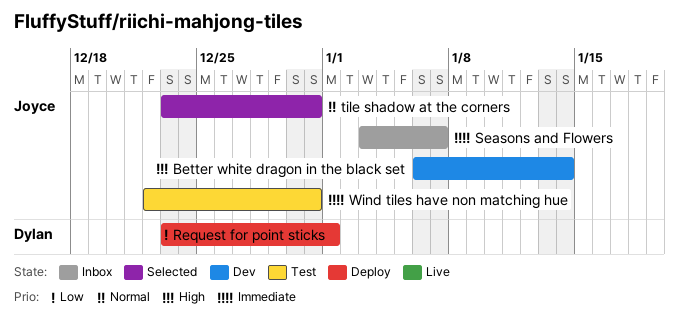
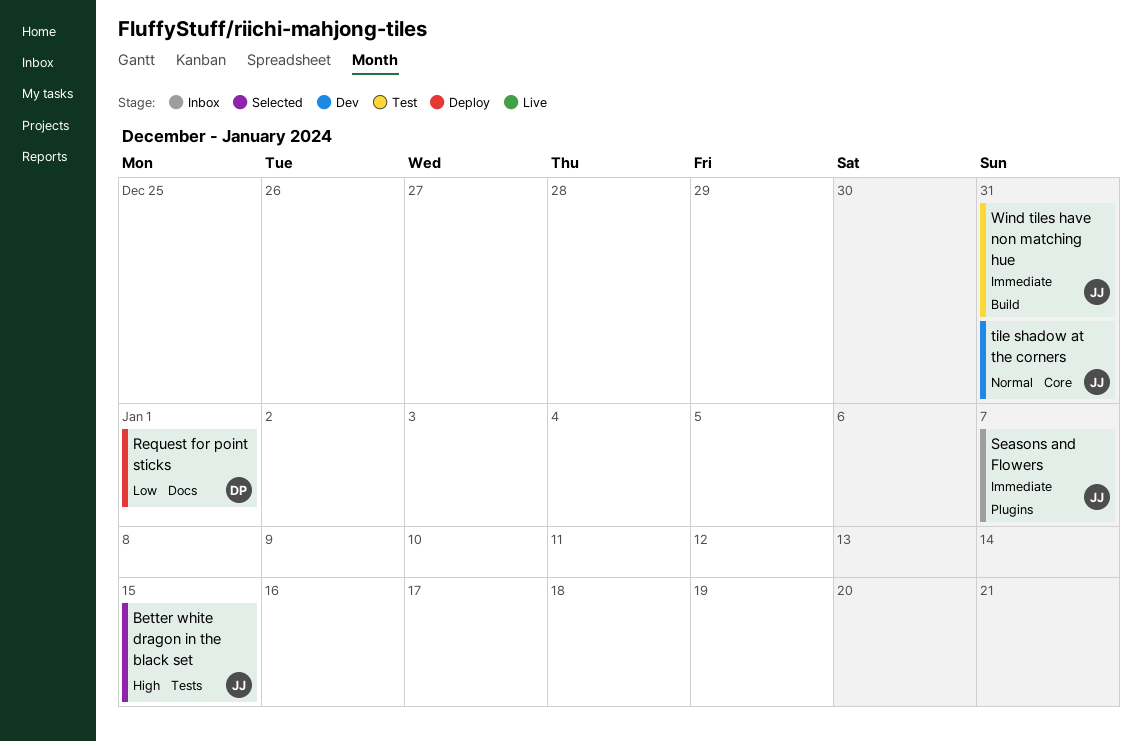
Better white dragon in the black set, status: Dev -> Selected
Better white dragon in the black set, due: Jan 14 -> Jan 15
tile shadow at the corners, status: Selected -> Dev

